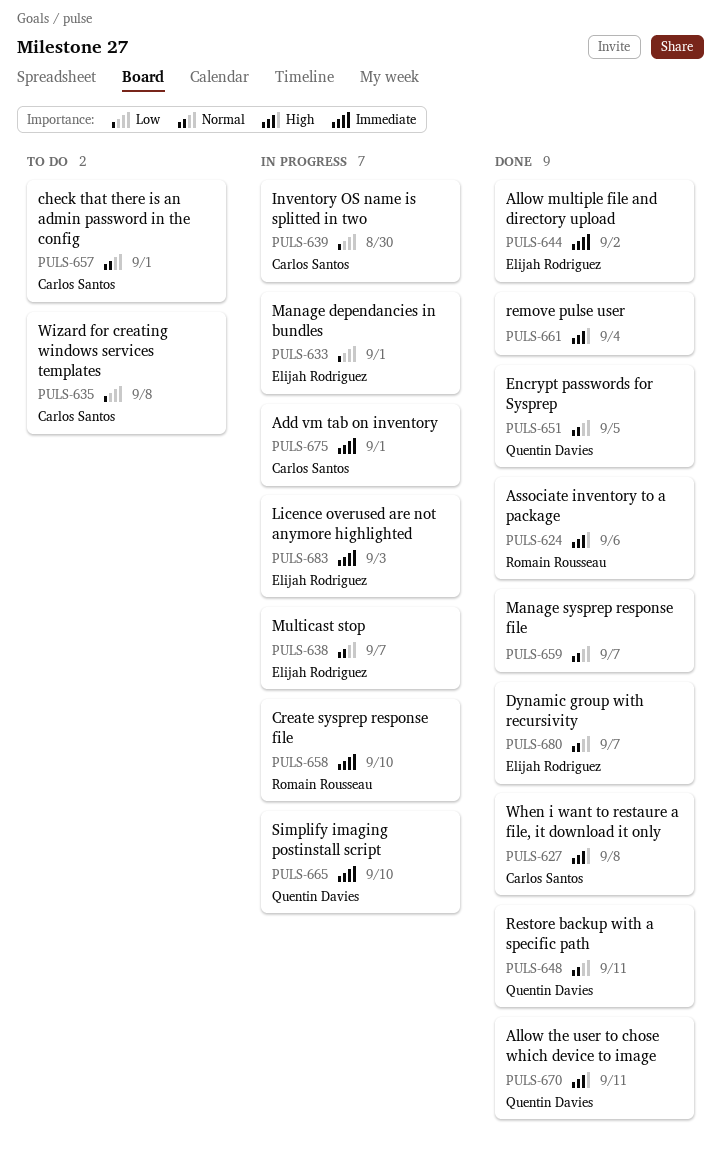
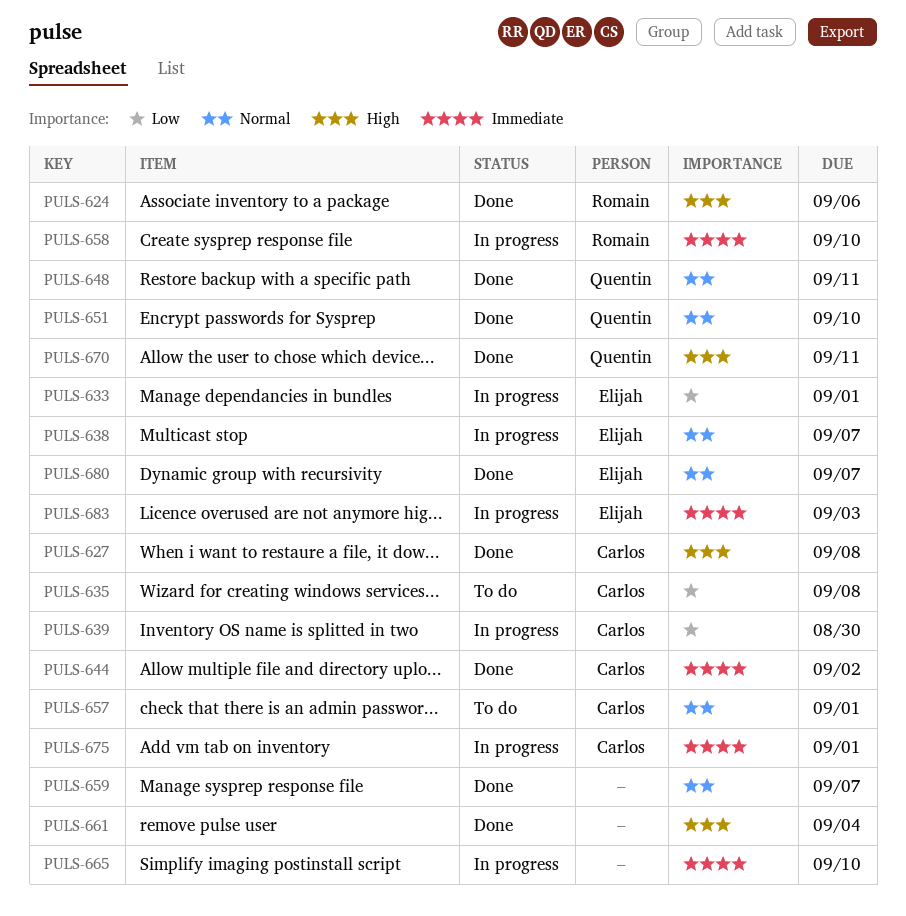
PULS-644, owner: Elijah Rodriguez -> Carlos Santos
PULS-651, due: Sep 5 -> Sep 10
PULS-665, owner: Quentin Davies -> none

